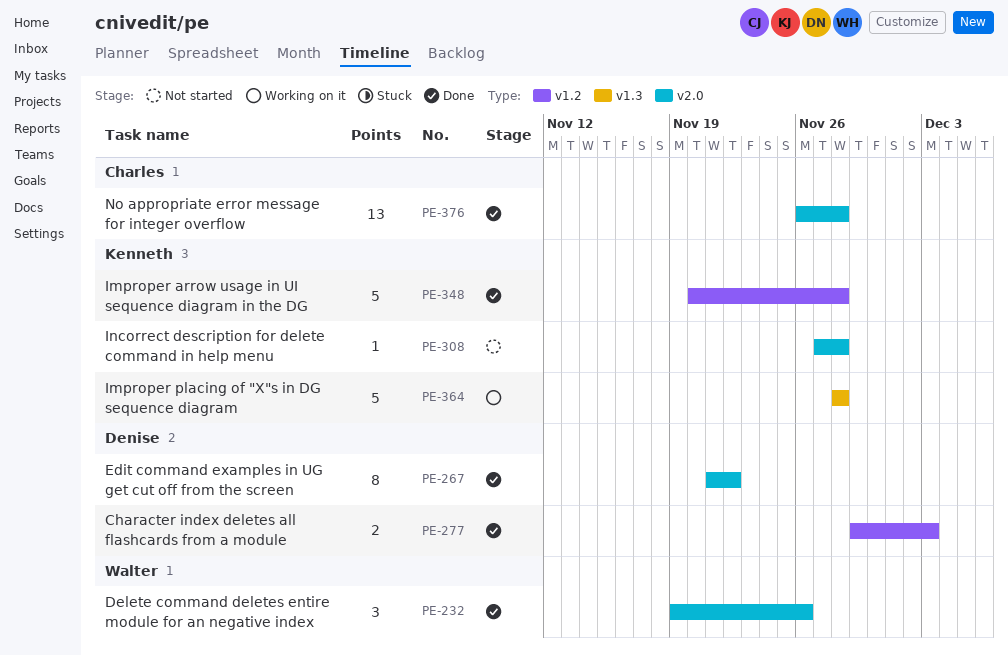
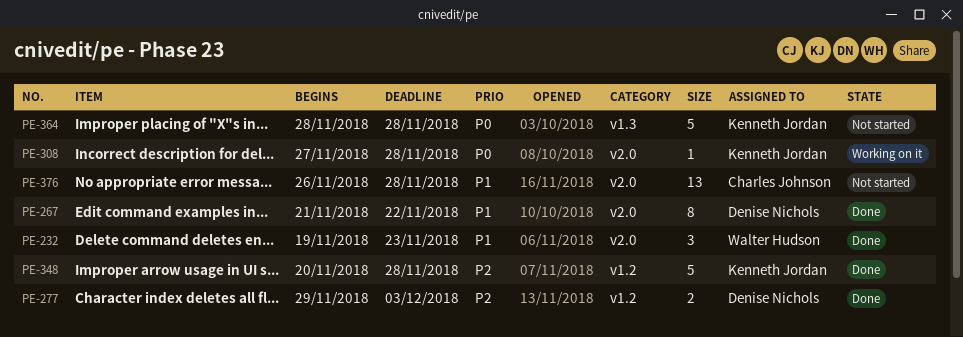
PE-232, due: Nov 26 -> Nov 23
PE-308, status: Not started -> Working on it
PE-364, status: Working on it -> Not started
PE-376, status: Done -> Not started

